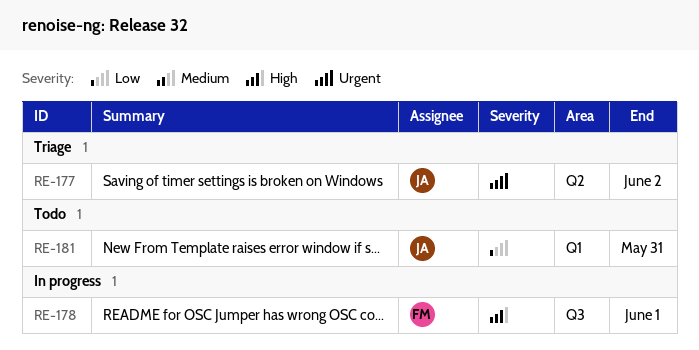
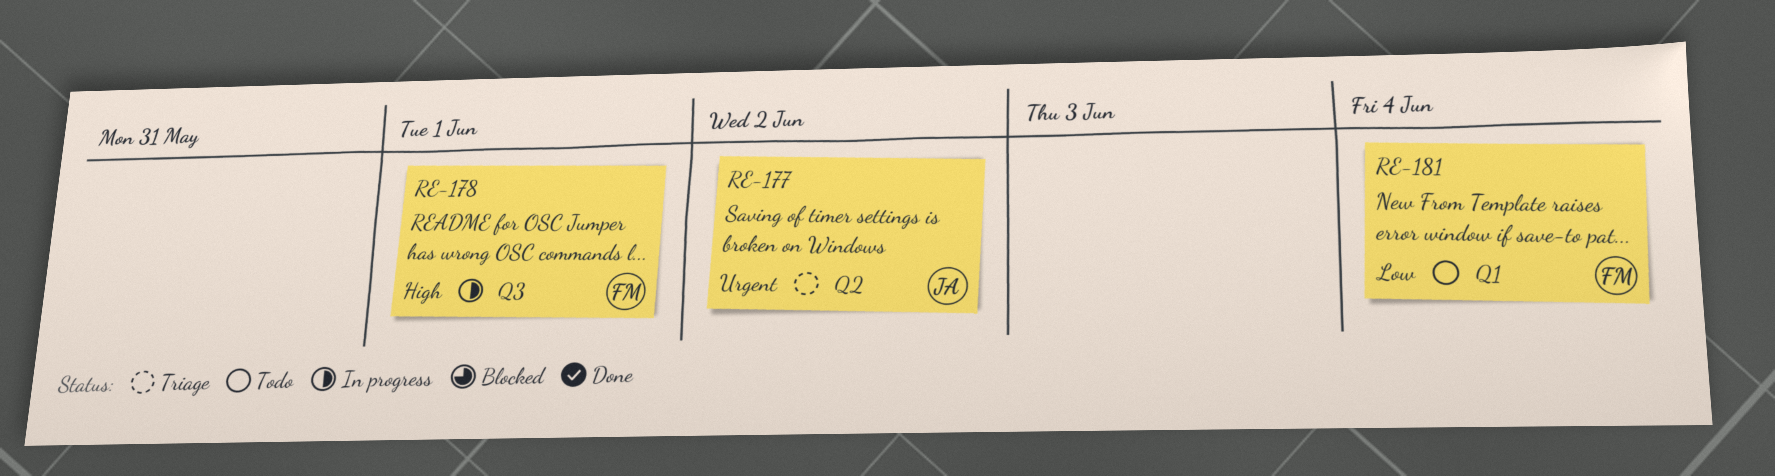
RE-181, owner: JA -> FM
RE-181, due: May 31 -> Jun 4

